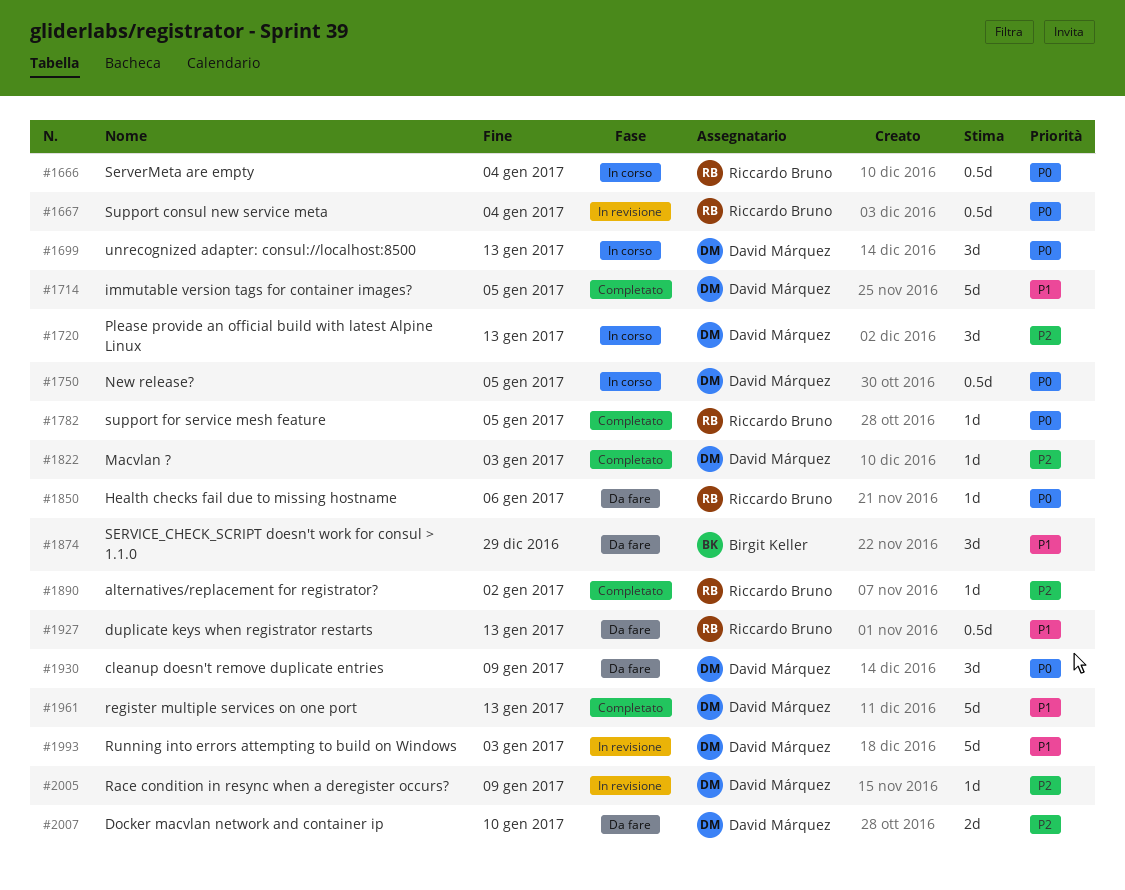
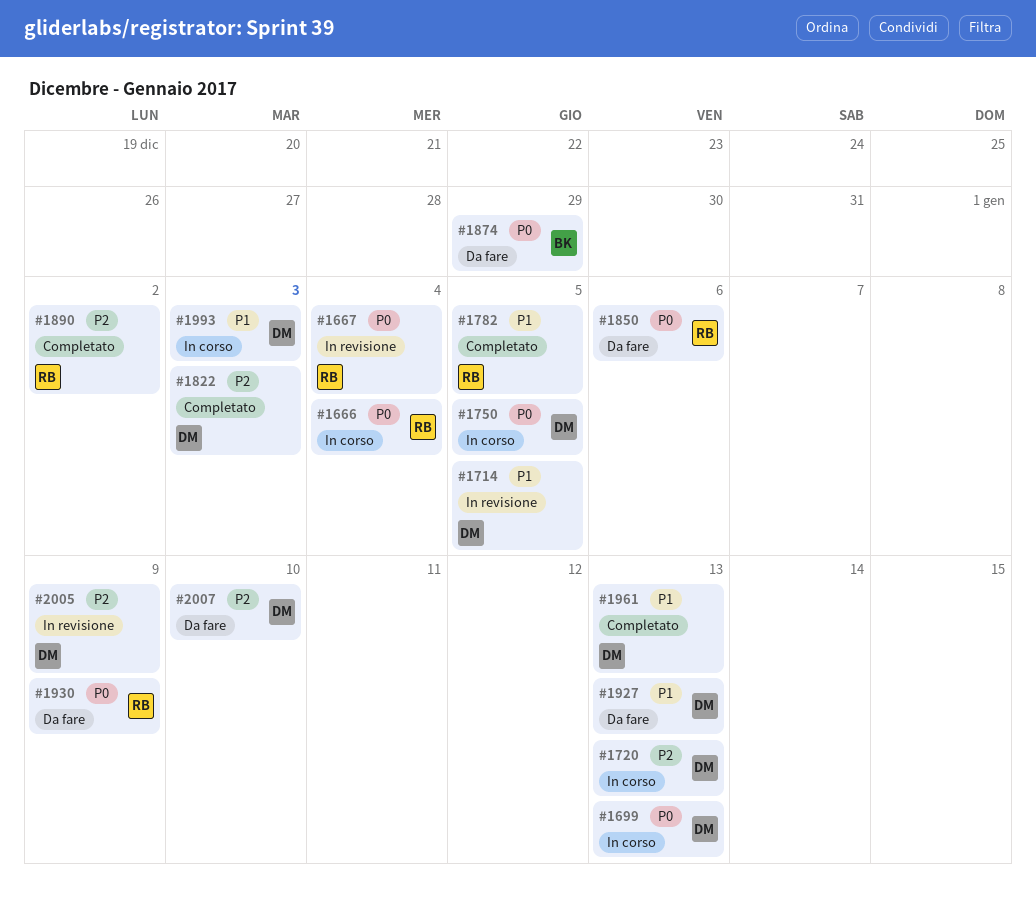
#1714, status: Completato -> In revisione
#1782, priority: P0 -> P1
#1874, priority: P1 -> P0
#1927, owner: Riccardo Bruno -> David Márquez
#1930, owner: David Márquez -> Riccardo Bruno
#1993, status: In revisione -> In corso

